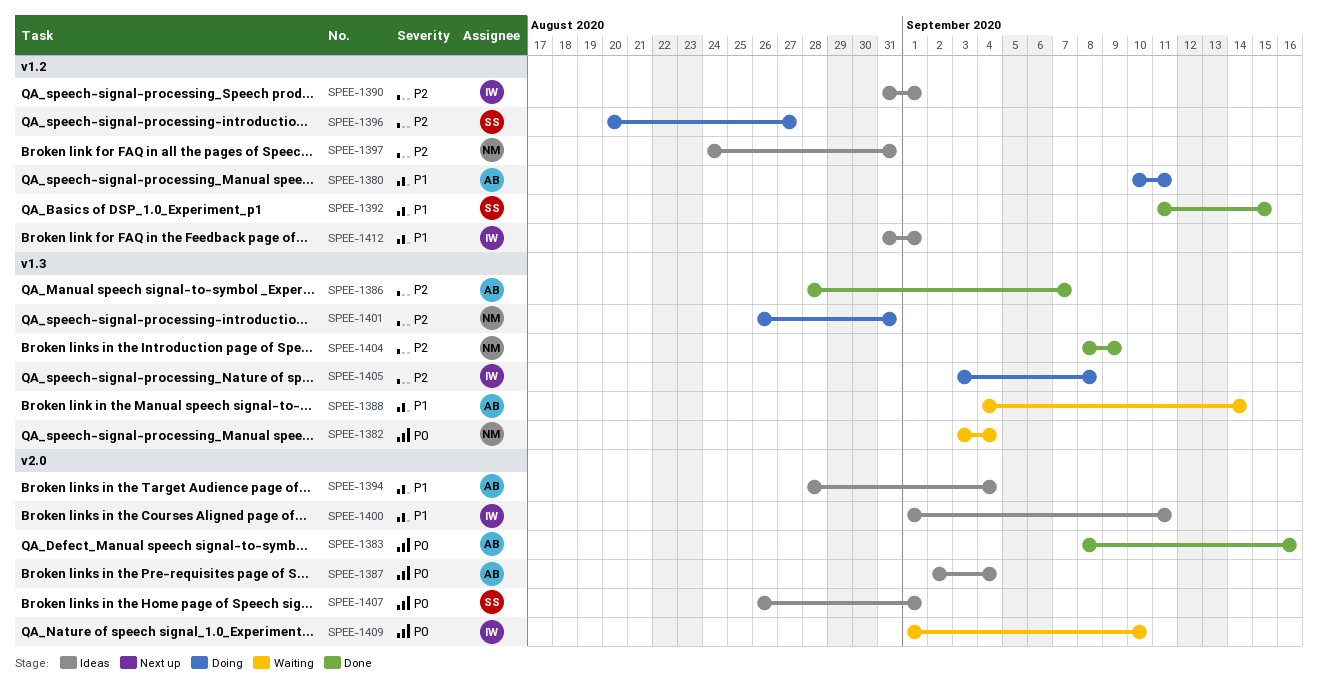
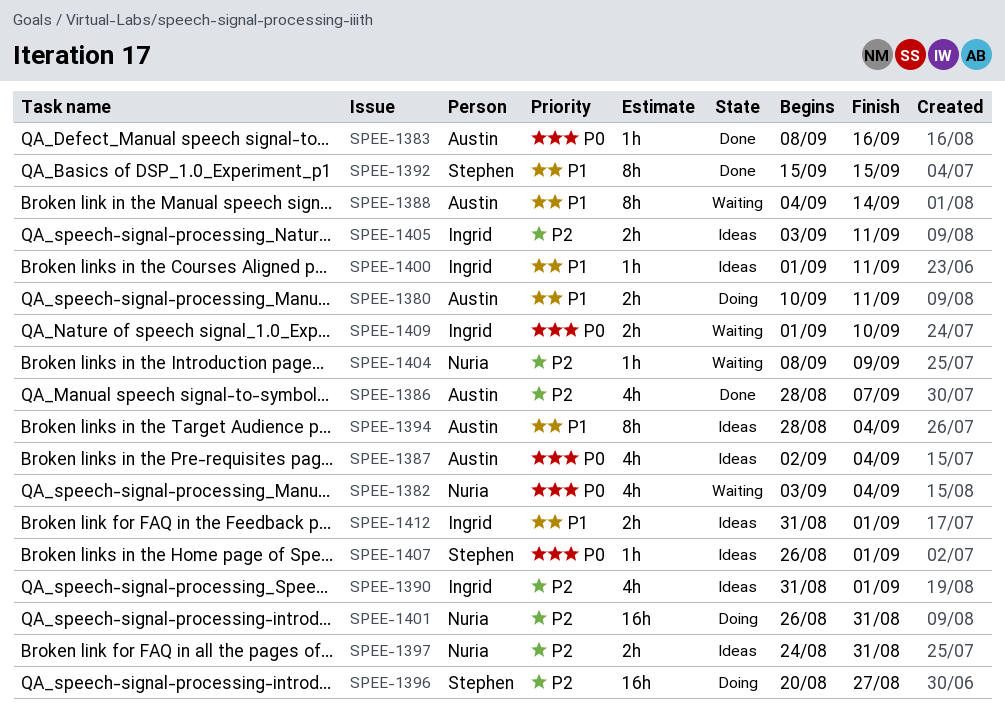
SPEE-1392, start: Sep 11 -> Sep 15
SPEE-1404, status: Done -> Waiting
SPEE-1405, status: Doing -> Ideas
SPEE-1405, due: Sep 8 -> Sep 11

